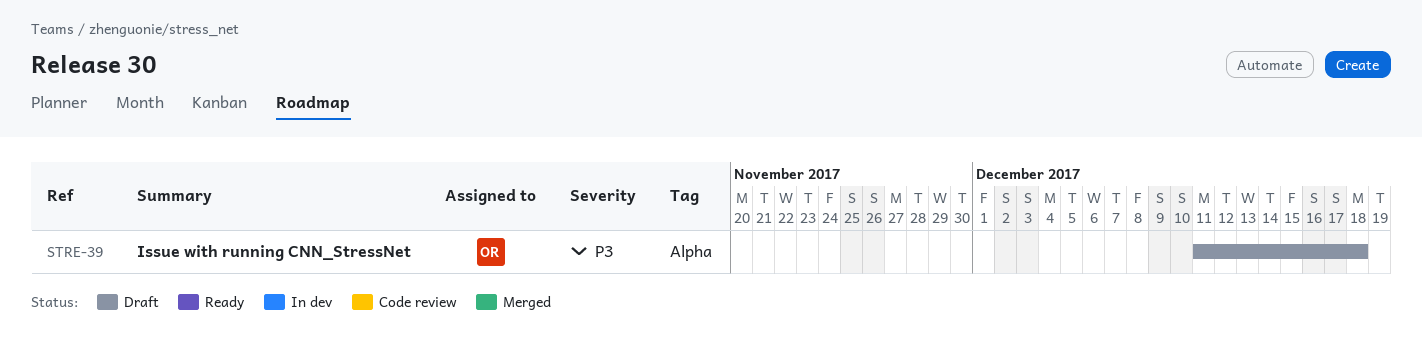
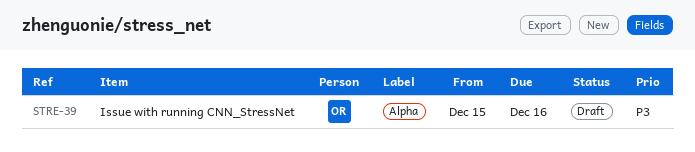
STRE-39, start: Dec 11 -> Dec 15
STRE-39, due: Dec 18 -> Dec 16

